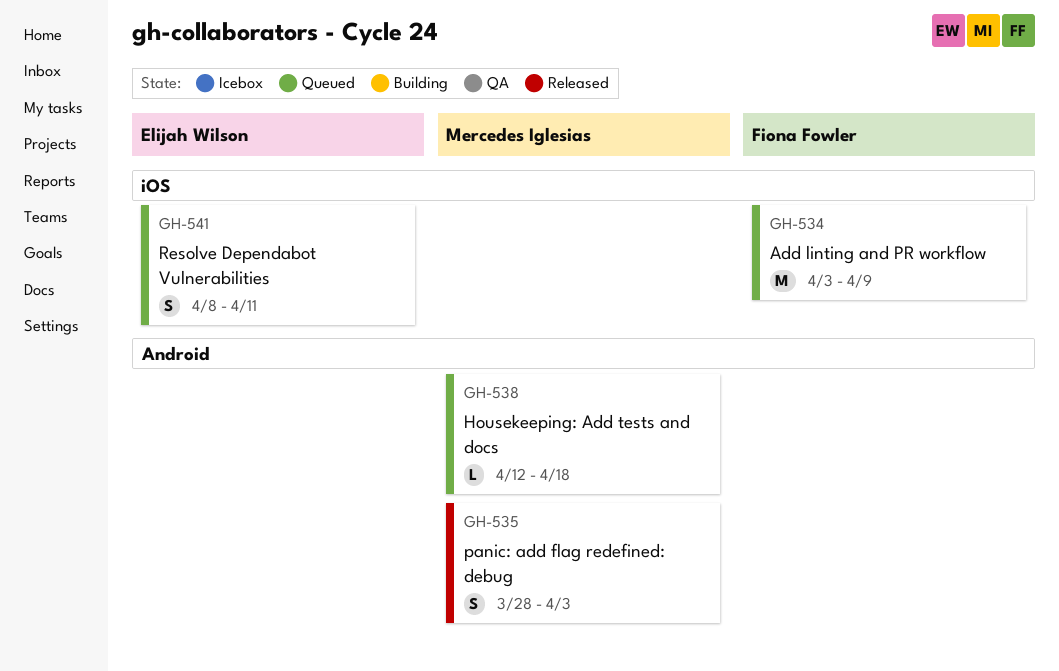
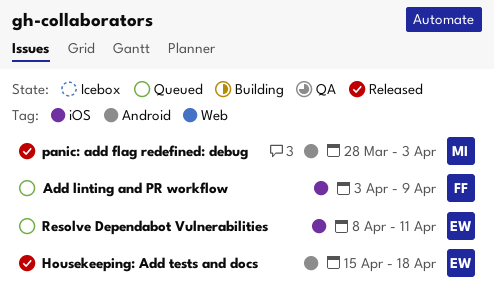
Housekeeping: Add tests and docs, status: Queued -> Released
Housekeeping: Add tests and docs, owner: Mercedes Iglesias -> Elijah Wilson
Housekeeping: Add tests and docs, start: Apr 12 -> Apr 15

